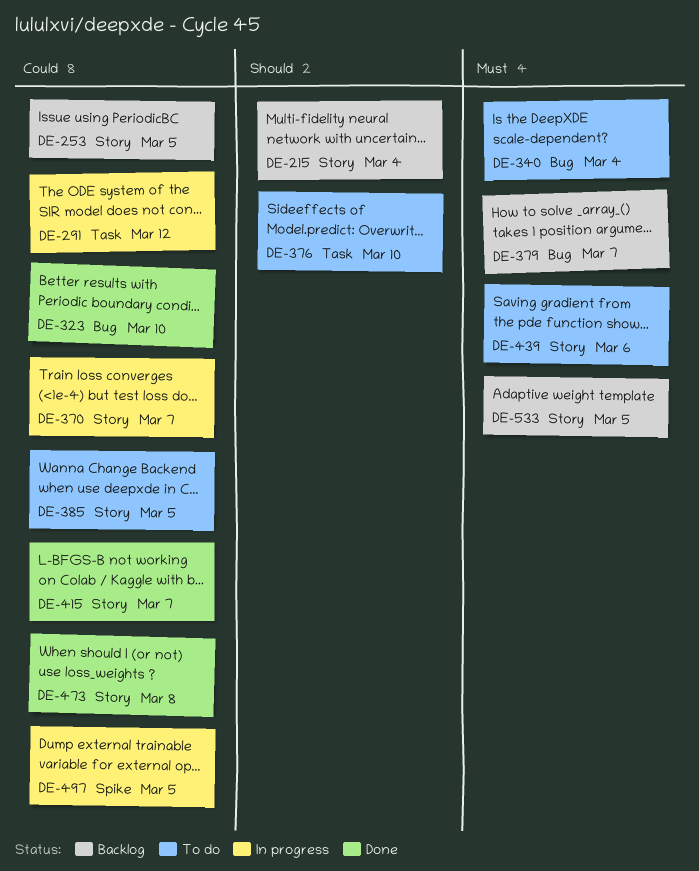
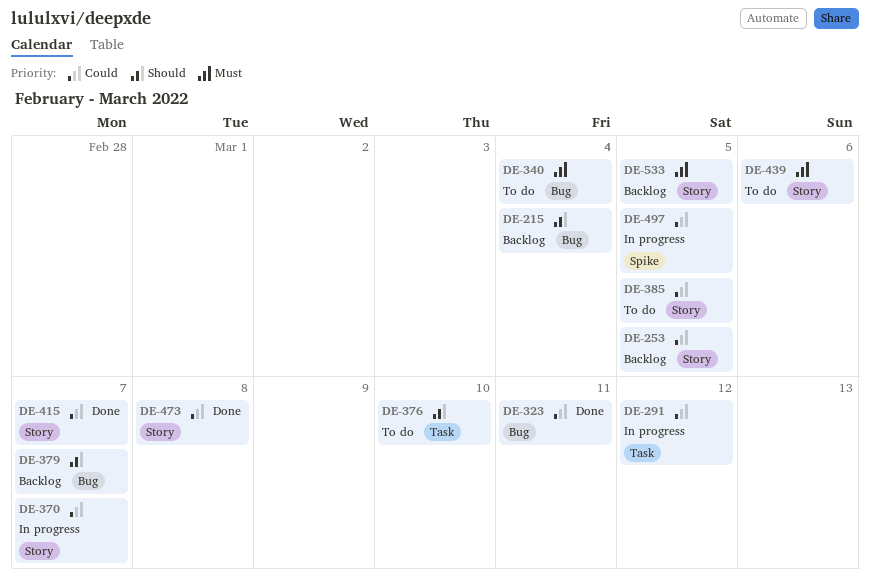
DE-215, label: Story -> Bug
DE-323, due: Mar 10 -> Mar 11
DE-379, priority: Must -> Should

